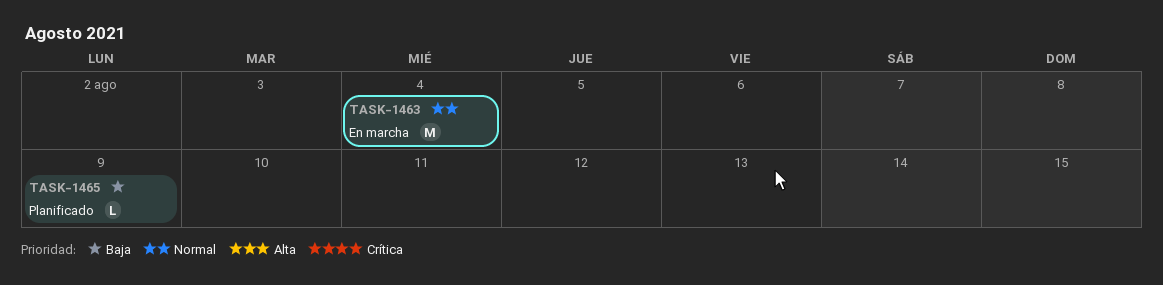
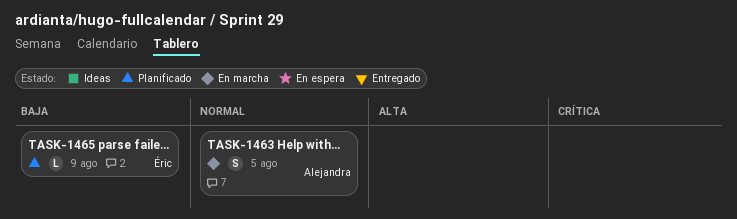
TASK-1463, estimate: M -> S
TASK-1463, due: Aug 4 -> Aug 5

